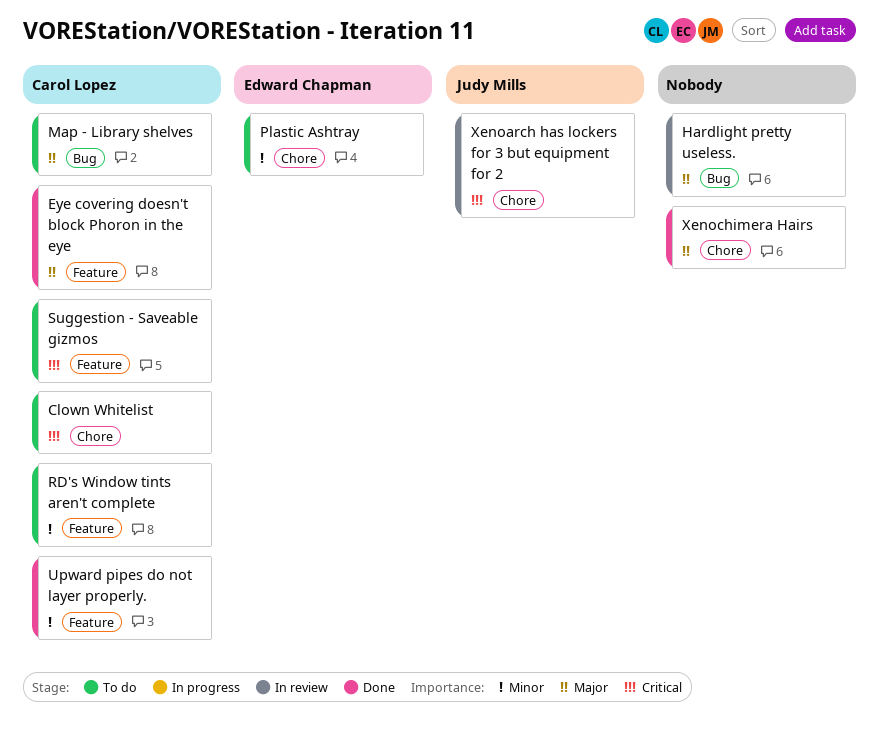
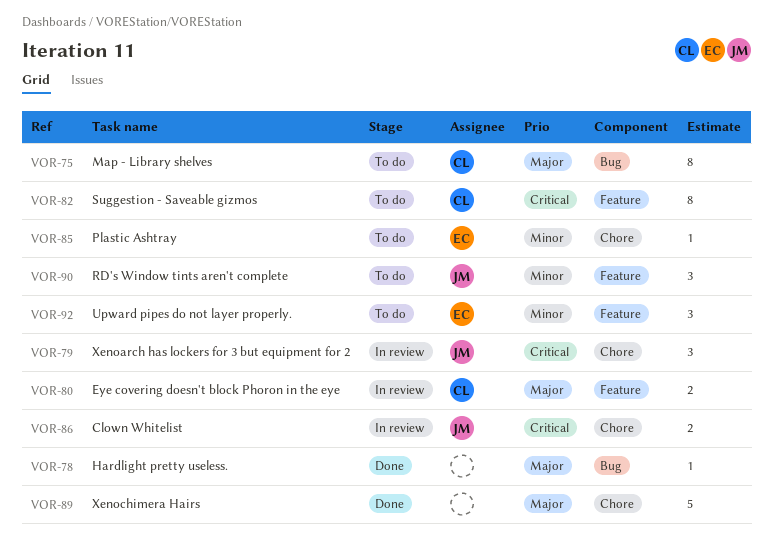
Clown Whitelist, status: To do -> In review
Clown Whitelist, owner: Carol Lopez -> Judy Mills
Eye covering doesn't block Phoron in the eye, status: Done -> In review
Hardlight pretty useless., status: In review -> Done
RD's Window tints aren't complete, owner: Carol Lopez -> Judy Mills
Upward pipes do not layer properly., status: Done -> To do
Upward pipes do not layer properly., owner: Carol Lopez -> Edward Chapman

